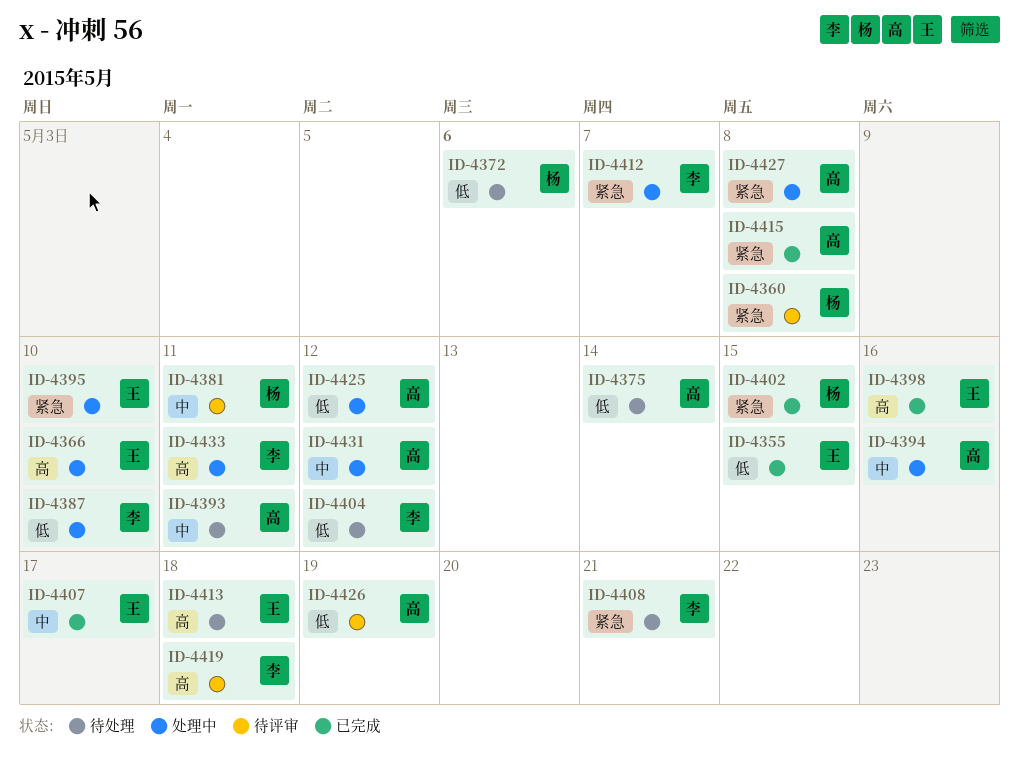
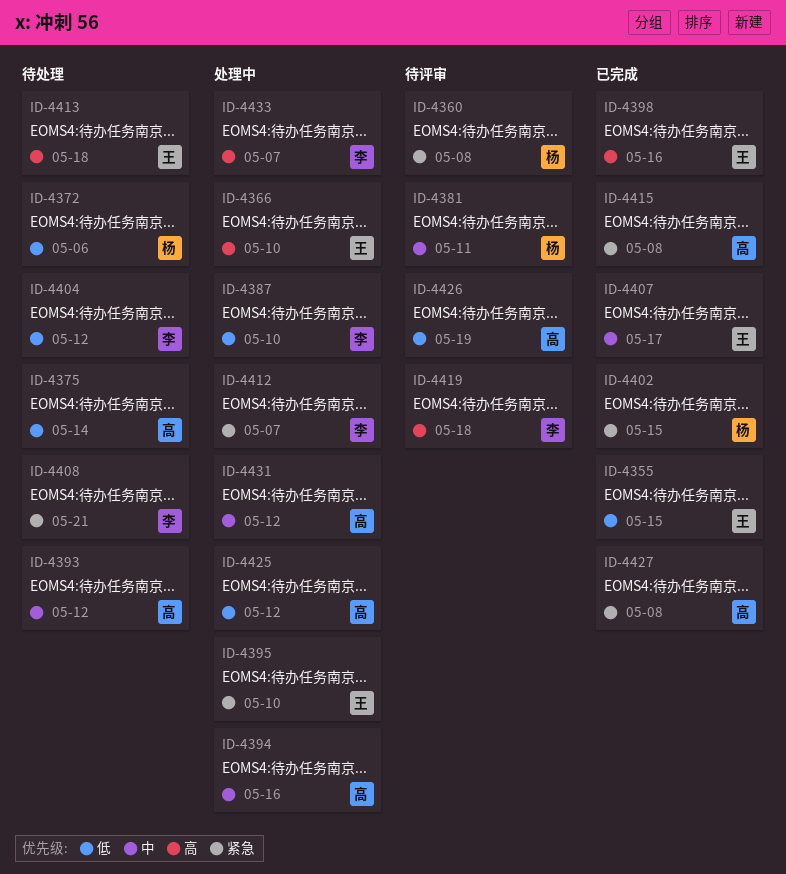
ID-4393, due: May 11 -> May 12
ID-4427, status: 处理中 -> 已完成
ID-4433, due: May 11 -> May 7

